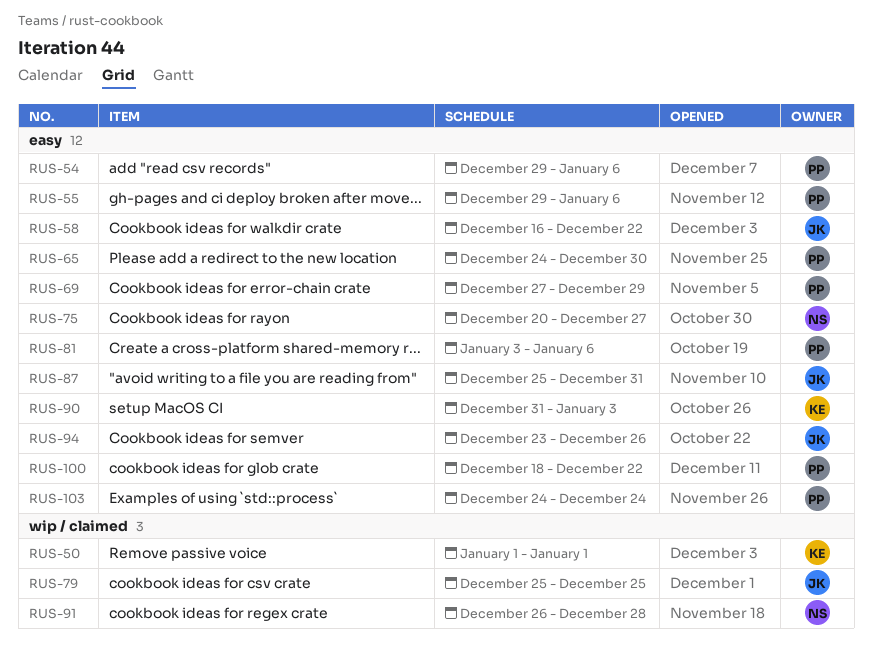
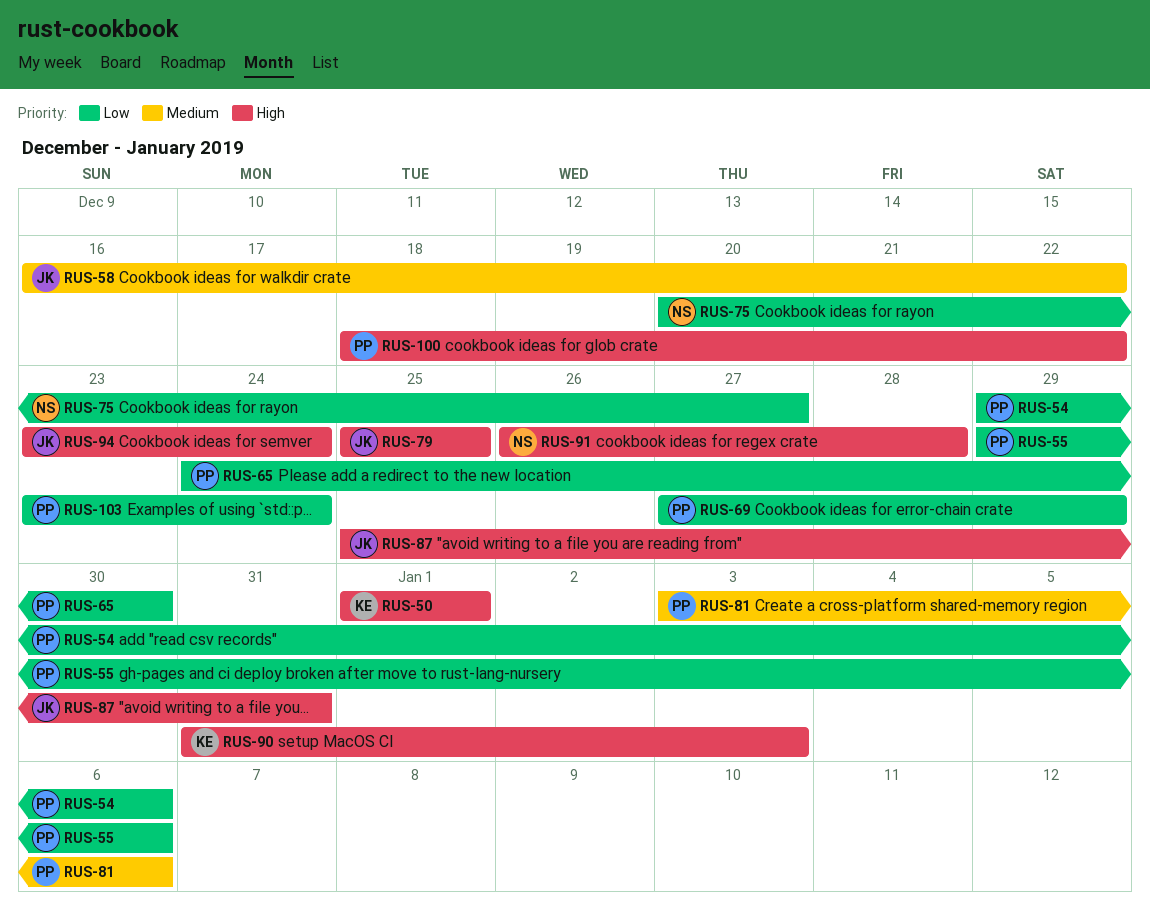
RUS-94, due: Dec 26 -> Dec 24
RUS-103, start: Dec 24 -> Dec 23

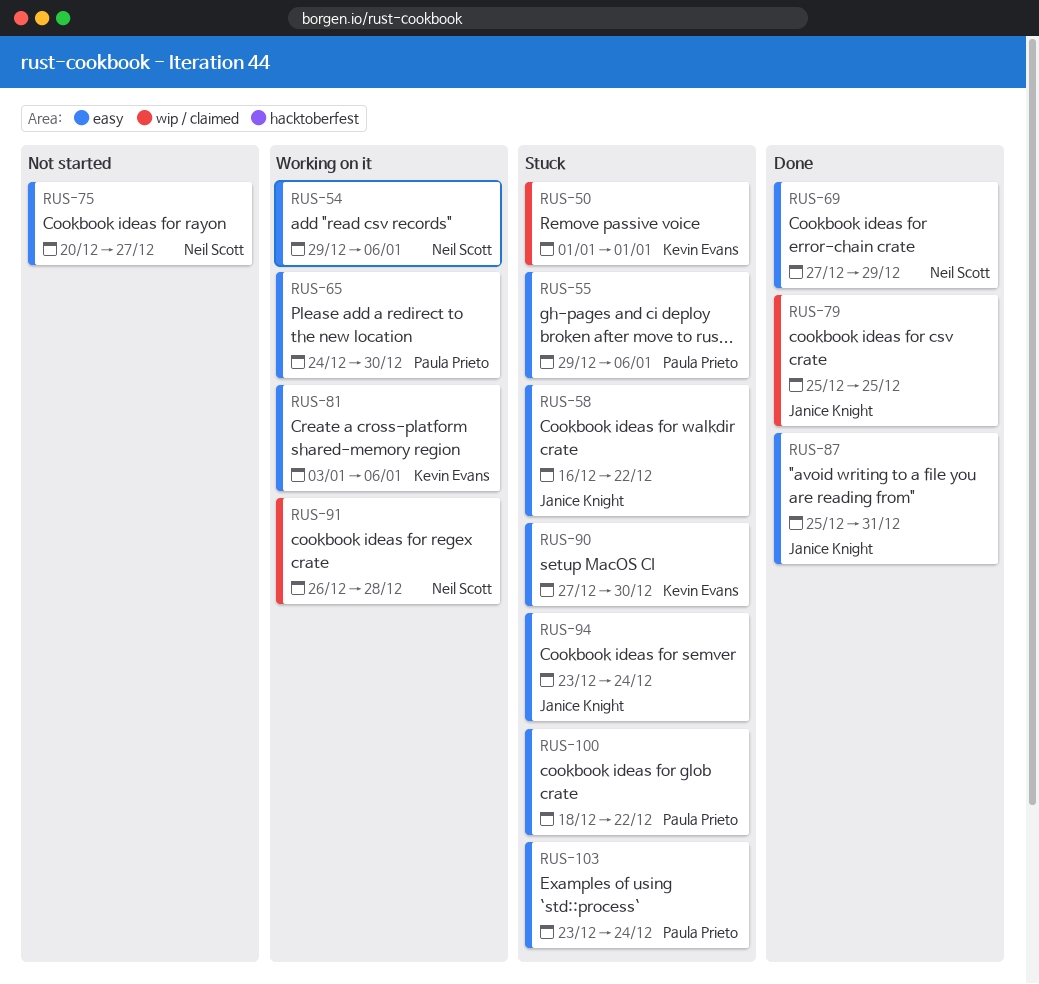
RUS-54, owner: Paula Prieto -> Neil Scott
RUS-69, owner: Paula Prieto -> Neil Scott
RUS-81, owner: Paula Prieto -> Kevin Evans
RUS-90, start: Dec 31 -> Dec 27
RUS-90, due: Jan 3 -> Dec 30

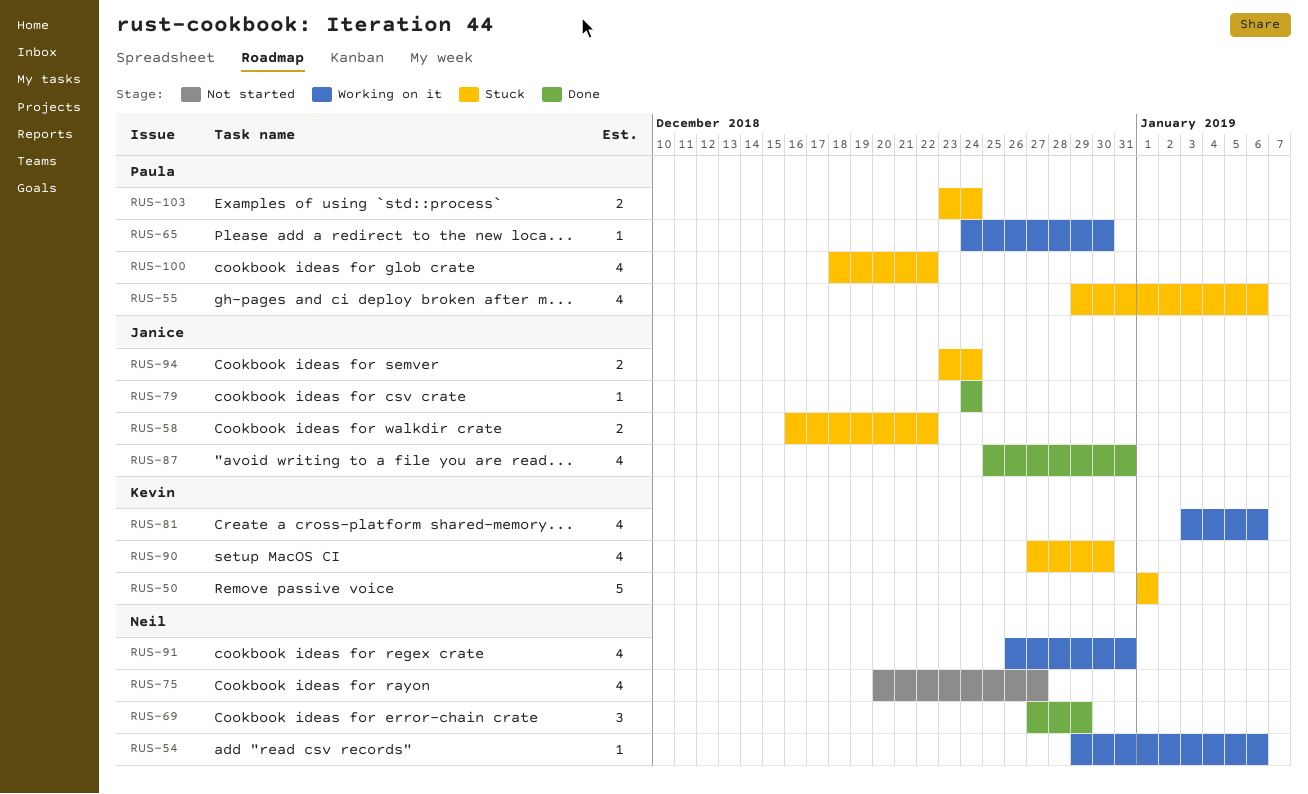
RUS-79, start: Dec 25 -> Dec 24
RUS-79, due: Dec 25 -> Dec 24
RUS-91, due: Dec 28 -> Dec 31

